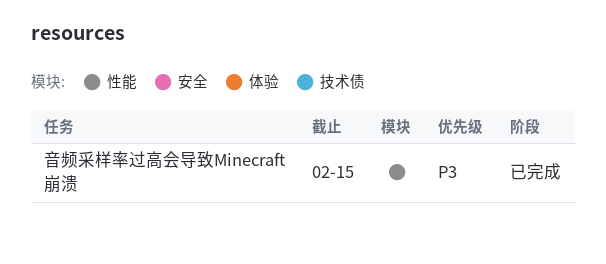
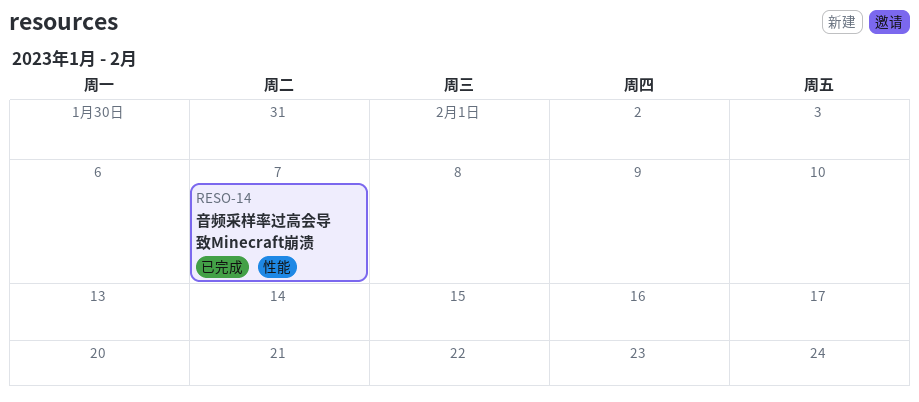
音频采样率过高会导致Minecraft崩溃, due: Feb 15 -> Feb 7

